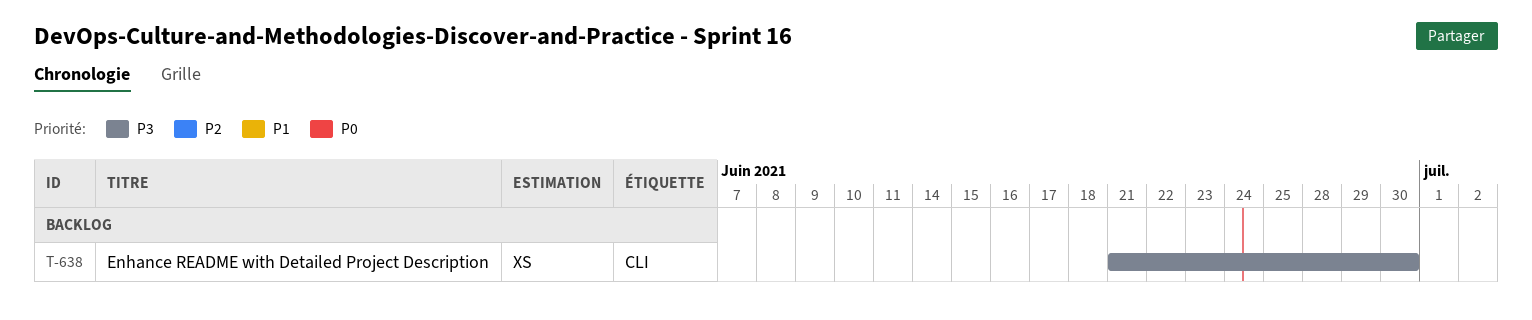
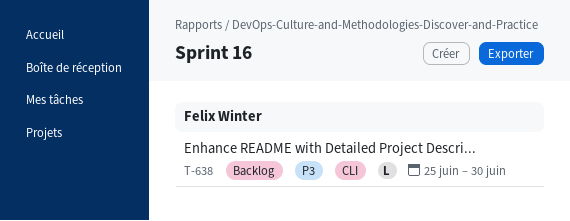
T-638, estimate: XS -> L
T-638, start: Jun 21 -> Jun 25

